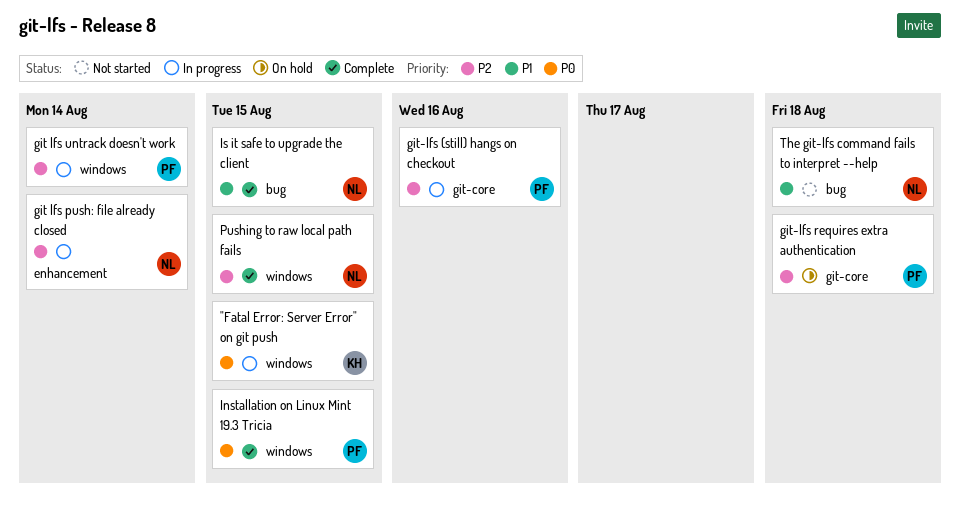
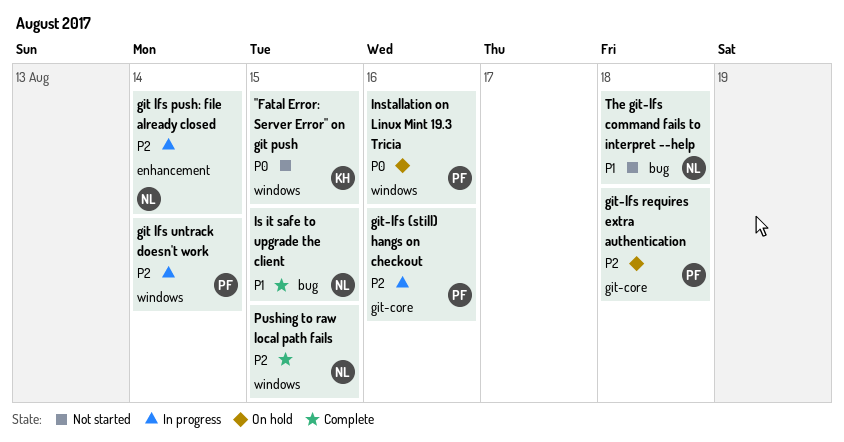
"Fatal Error: Server Error" on git push, status: In progress -> Not started
Installation on Linux Mint 19.3 Tricia, status: Complete -> On hold
Installation on Linux Mint 19.3 Tricia, due: Aug 15 -> Aug 16

